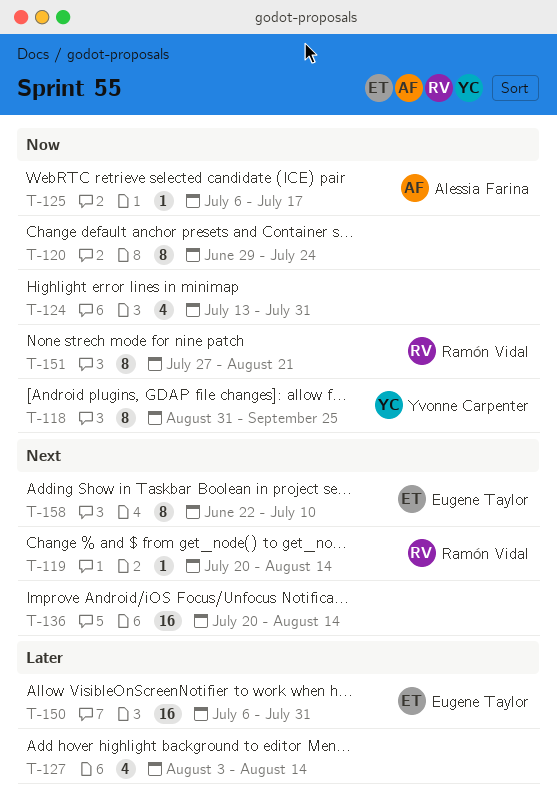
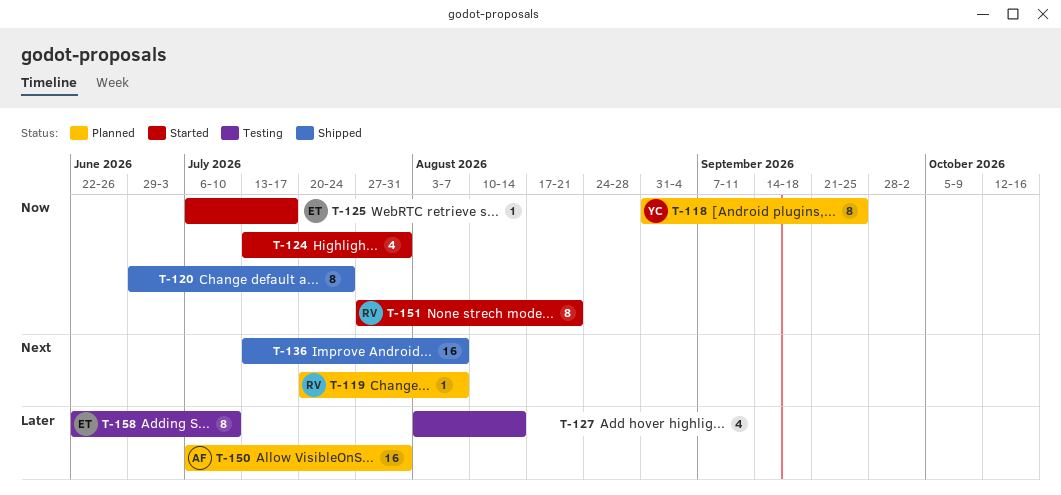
T-119, due: Aug 14 -> Aug 7
T-125, owner: Alessia Farina -> Eugene Taylor
T-136, start: Jul 20 -> Jul 13
T-136, due: Aug 14 -> Aug 7
T-150, owner: Eugene Taylor -> Alessia Farina
T-158, priority: Next -> Later

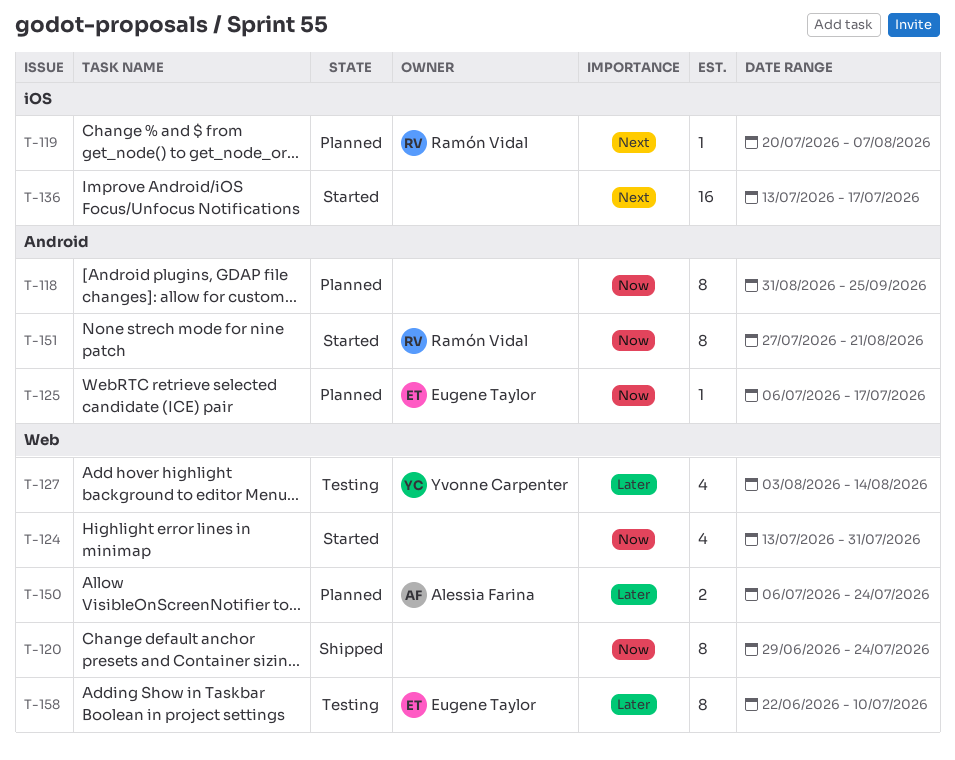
T-118, owner: Yvonne Carpenter -> none
T-125, status: Started -> Planned
T-127, owner: none -> Yvonne Carpenter
T-136, status: Shipped -> Started
T-136, due: Aug 7 -> Jul 17
T-150, estimate: 16 -> 2
T-150, due: Jul 31 -> Jul 24

